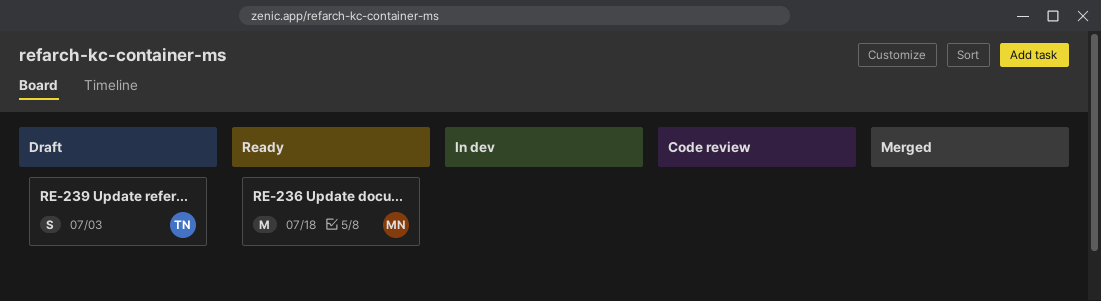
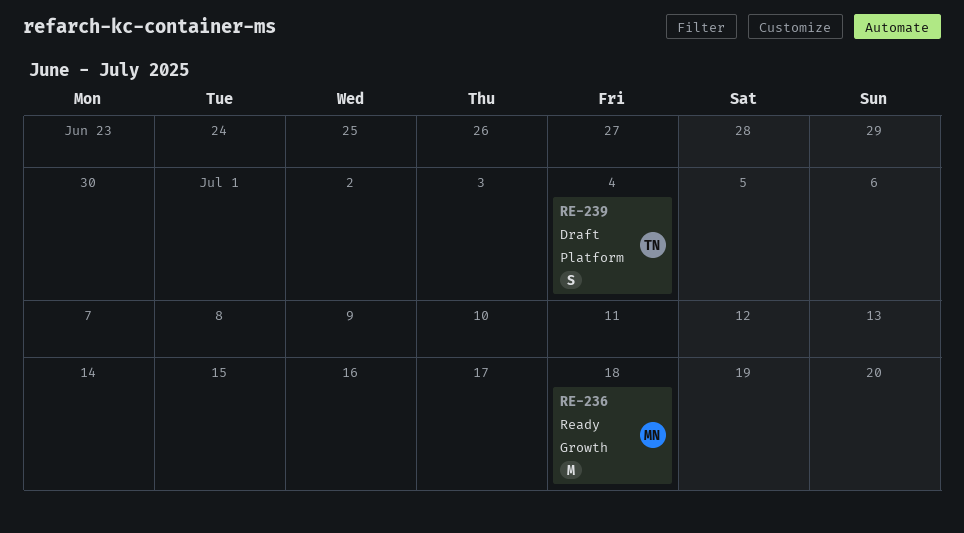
RE-239, due: Jul 3 -> Jul 4

